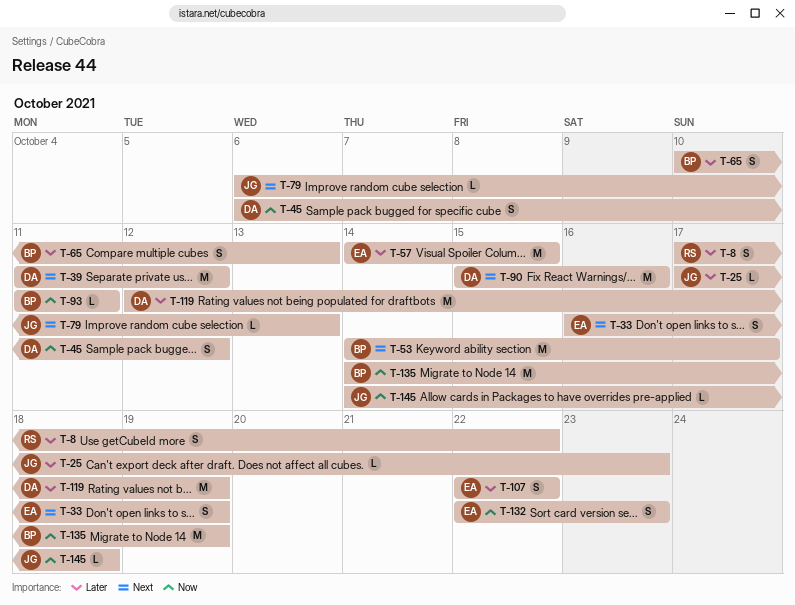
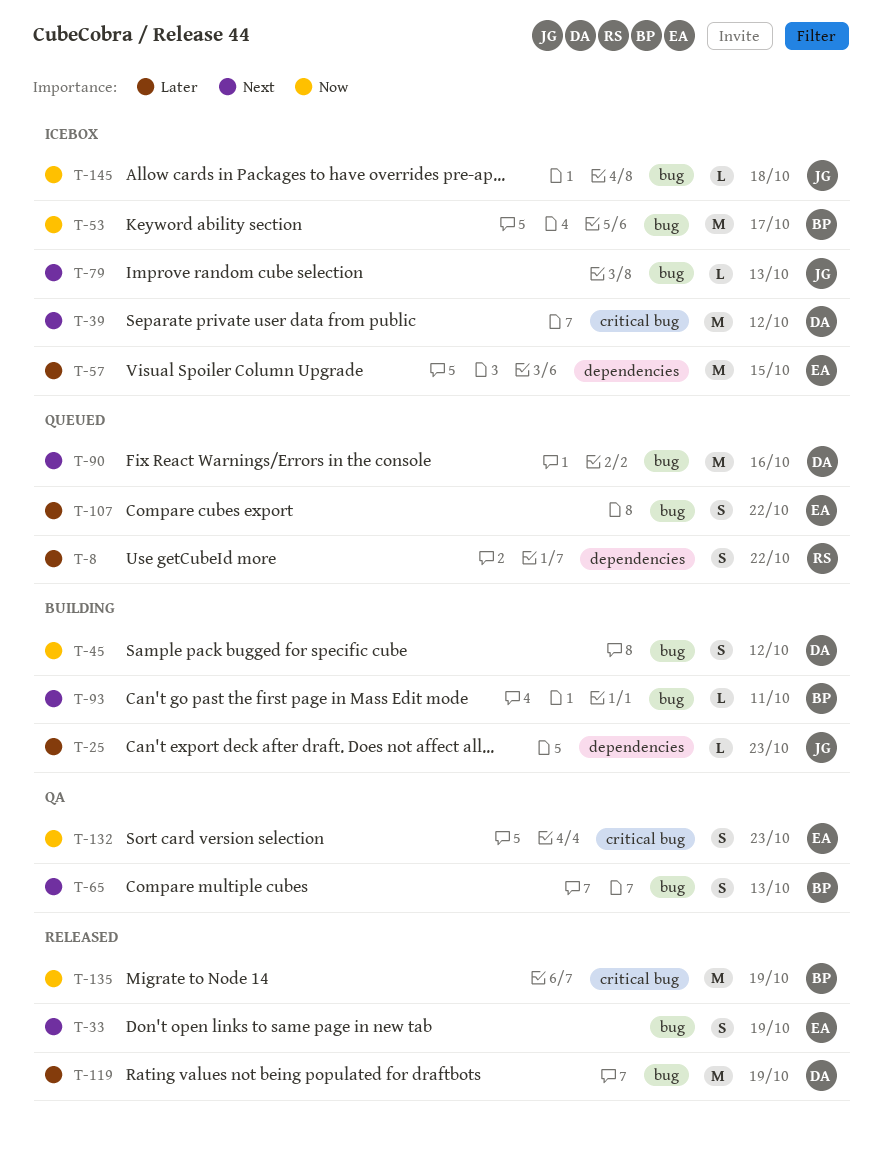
T-53, priority: Next -> Now
T-65, priority: Later -> Next
T-93, priority: Now -> Next

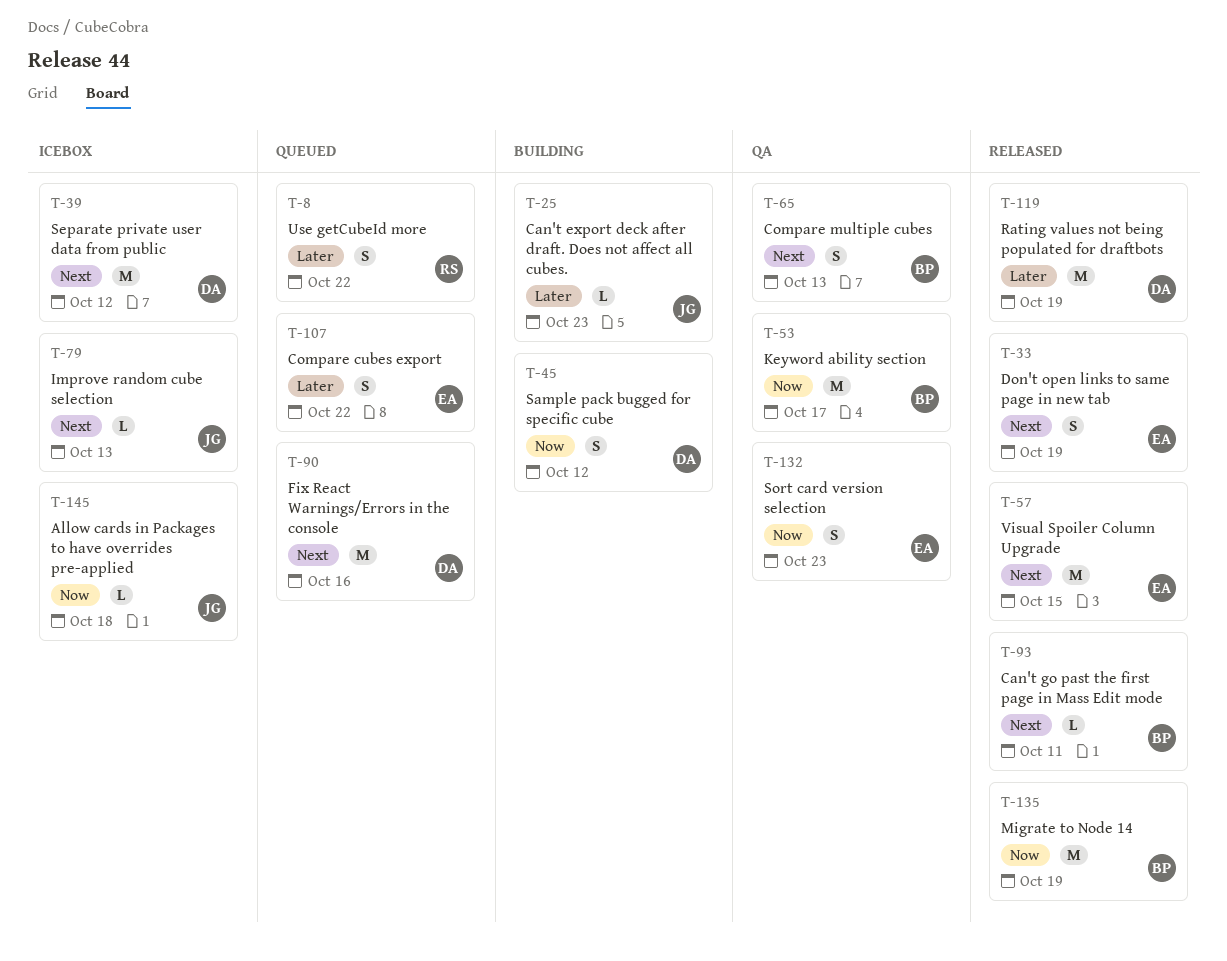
T-53, status: Icebox -> QA
T-57, status: Icebox -> Released
T-57, priority: Later -> Next
T-93, status: Building -> Released

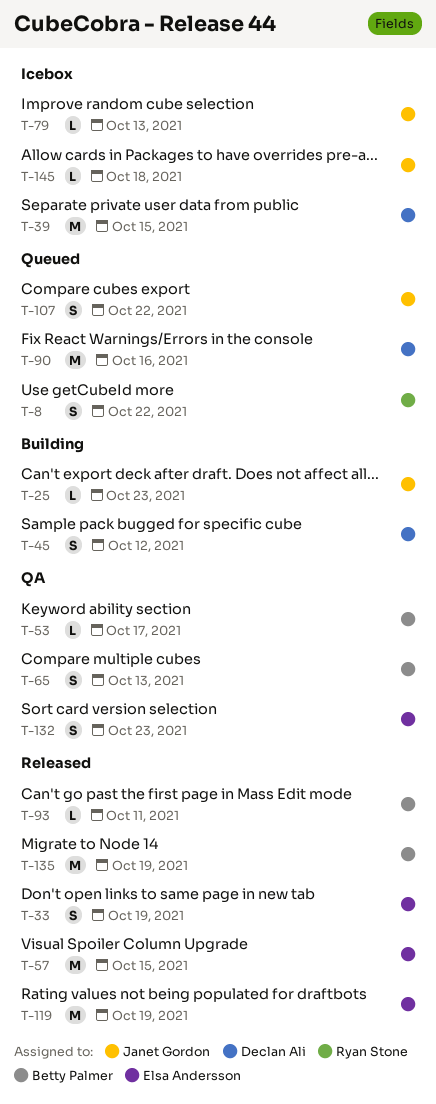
T-39, due: Oct 12 -> Oct 15
T-53, estimate: M -> L
T-107, owner: Elsa Andersson -> Janet Gordon
T-119, owner: Declan Ali -> Elsa Andersson

